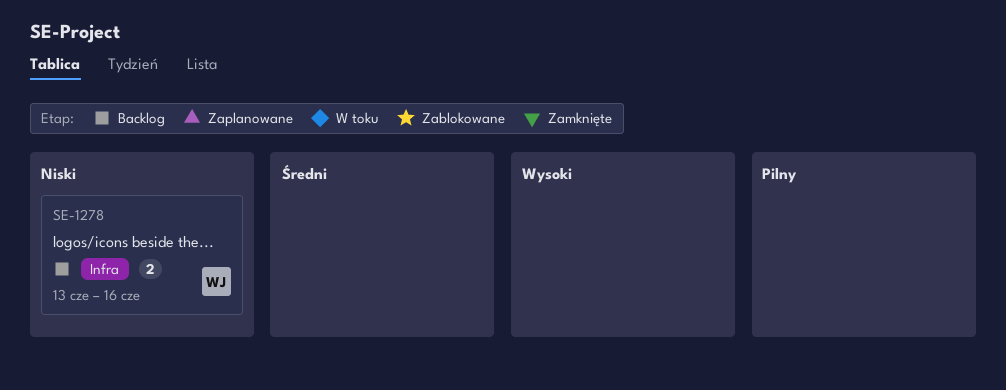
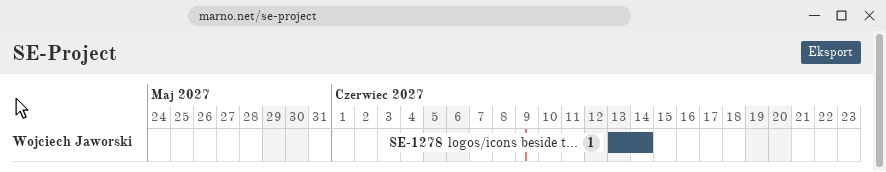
SE-1278, estimate: 2 -> 1
SE-1278, due: Jun 16 -> Jun 14

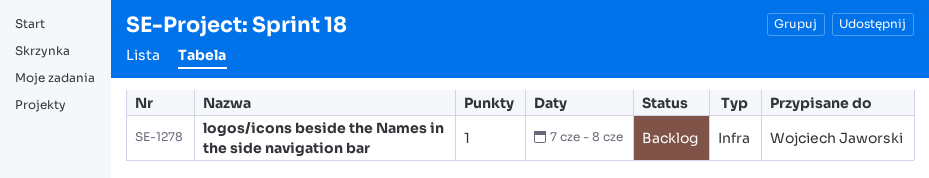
SE-1278, start: Jun 13 -> Jun 7
SE-1278, due: Jun 14 -> Jun 8

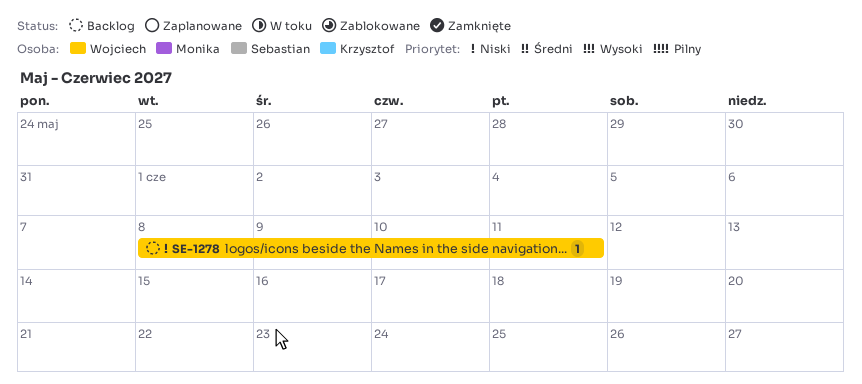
SE-1278, start: Jun 7 -> Jun 8
SE-1278, due: Jun 8 -> Jun 11

